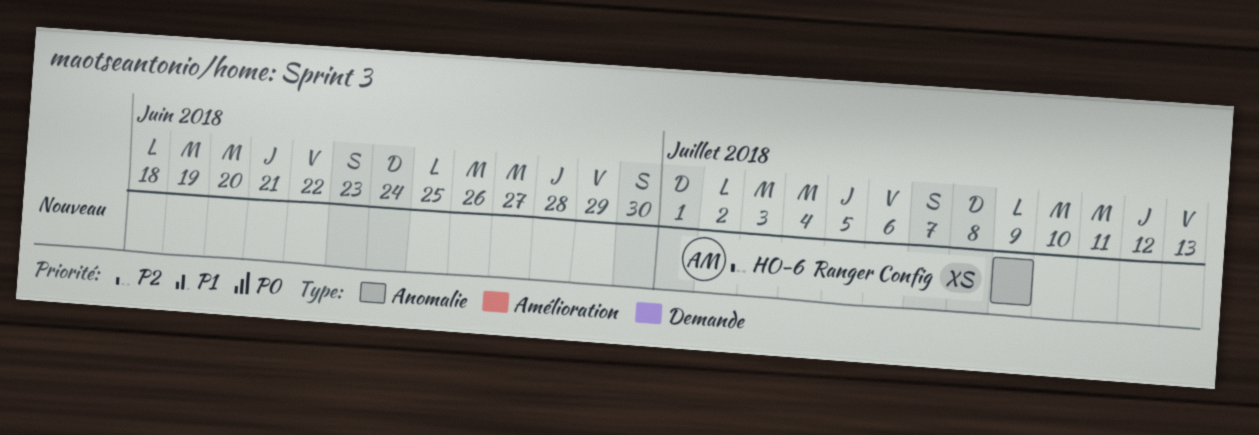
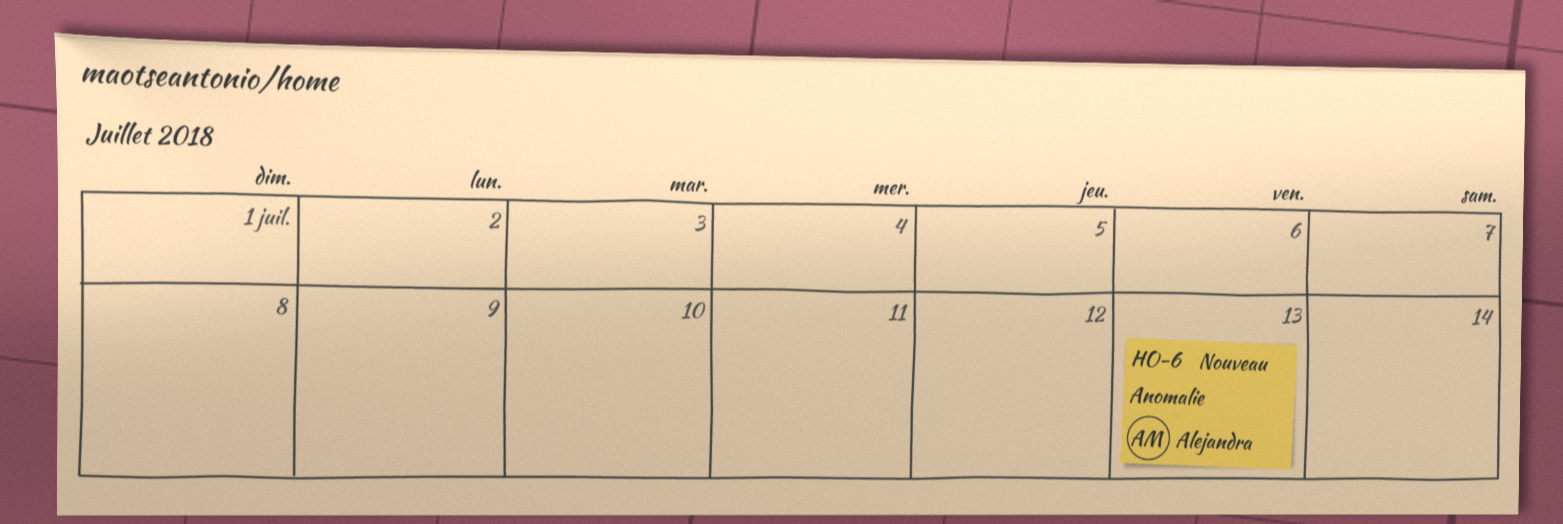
HO-6, due: Jul 9 -> Jul 13

